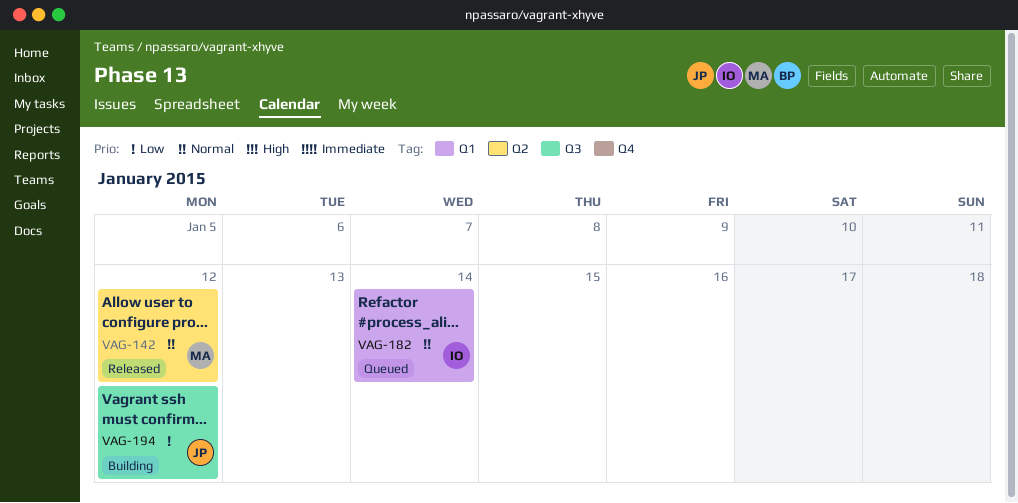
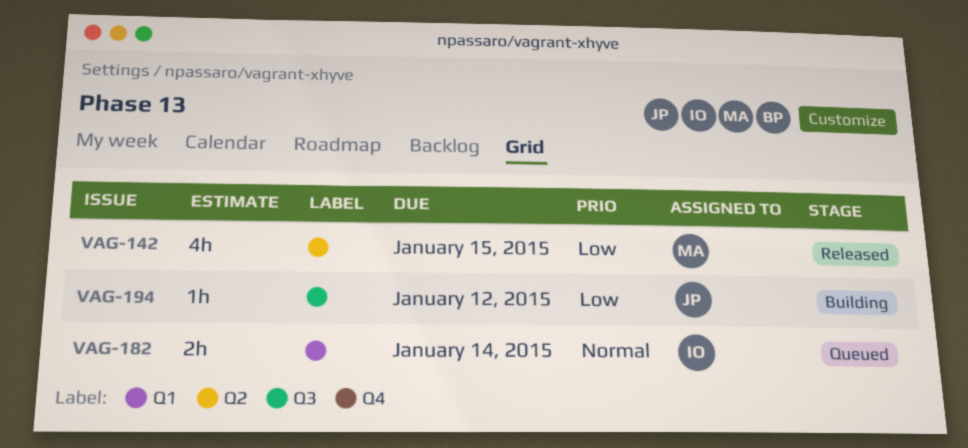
VAG-142, priority: Normal -> Low
VAG-142, due: Jan 12 -> Jan 15

